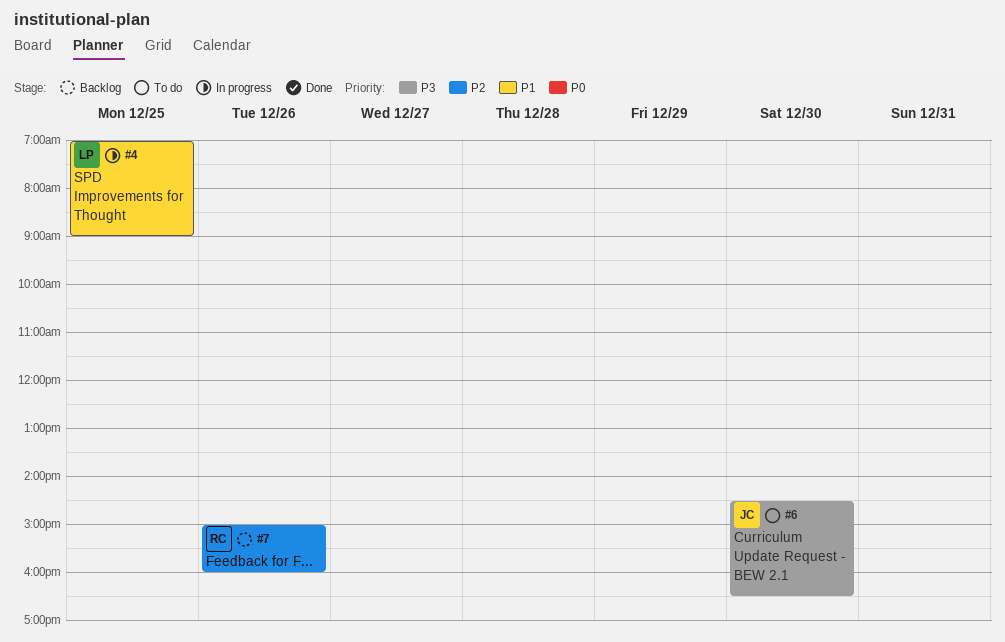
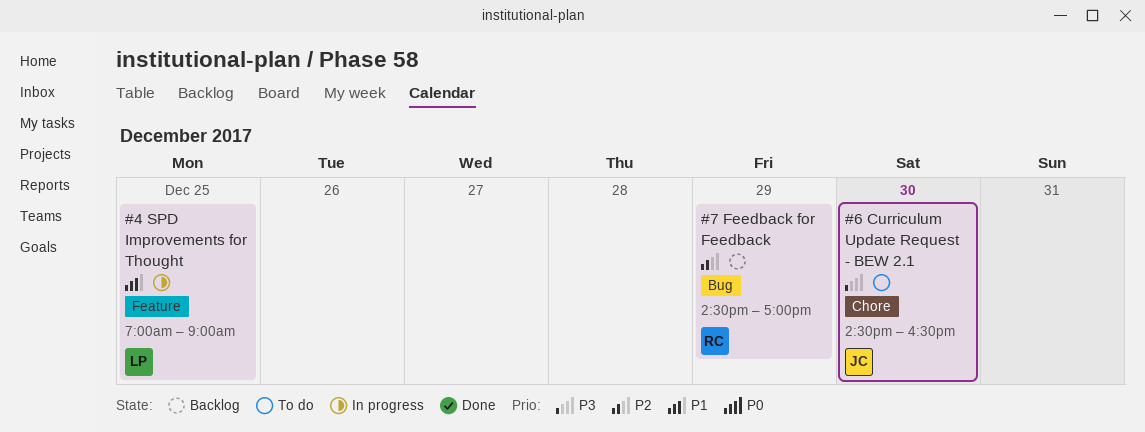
#7, day: Dec 26 -> Dec 29
#7, begins: 15:00 -> 14:30
#7, ends: 16:00 -> 17:00

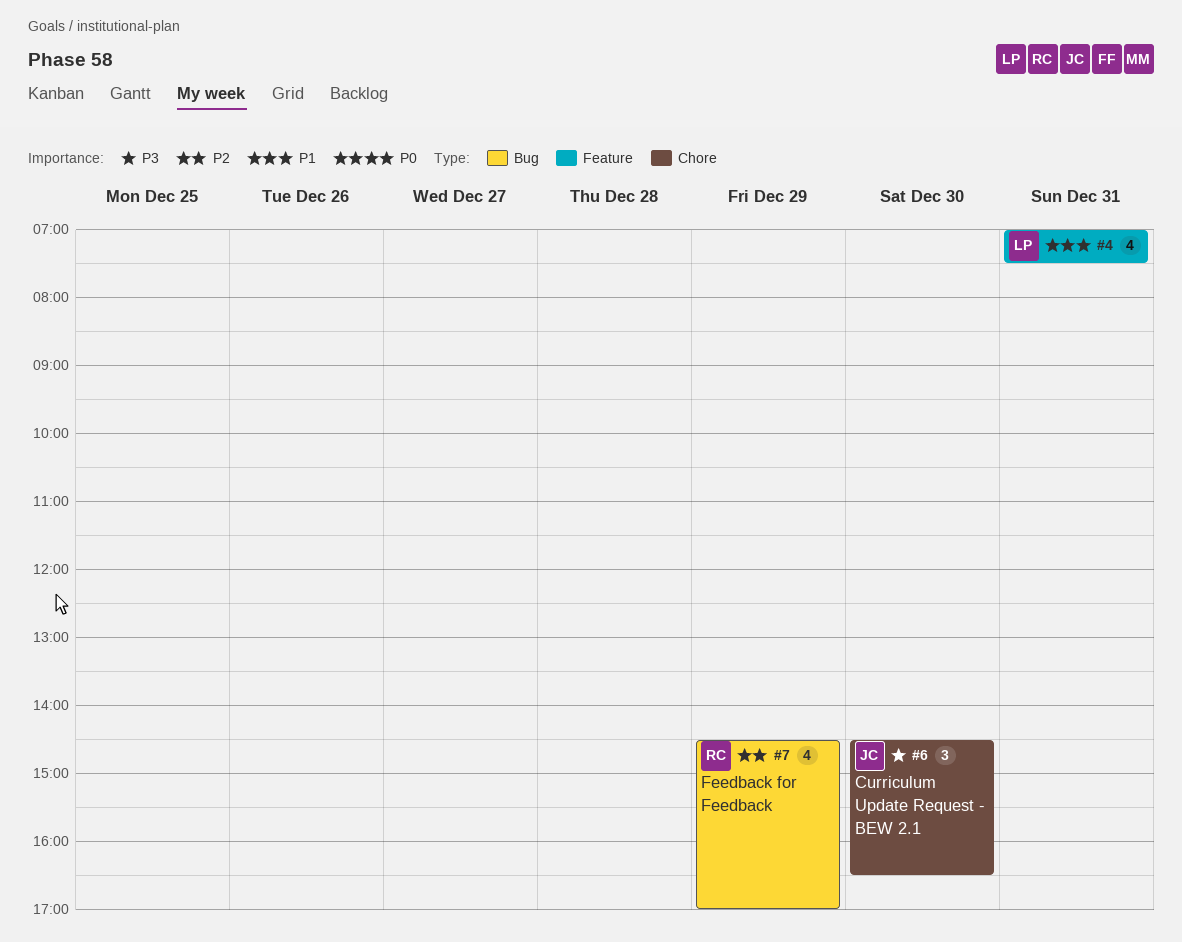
#4, day: Dec 25 -> Dec 31
#4, ends: 09:00 -> 07:30

